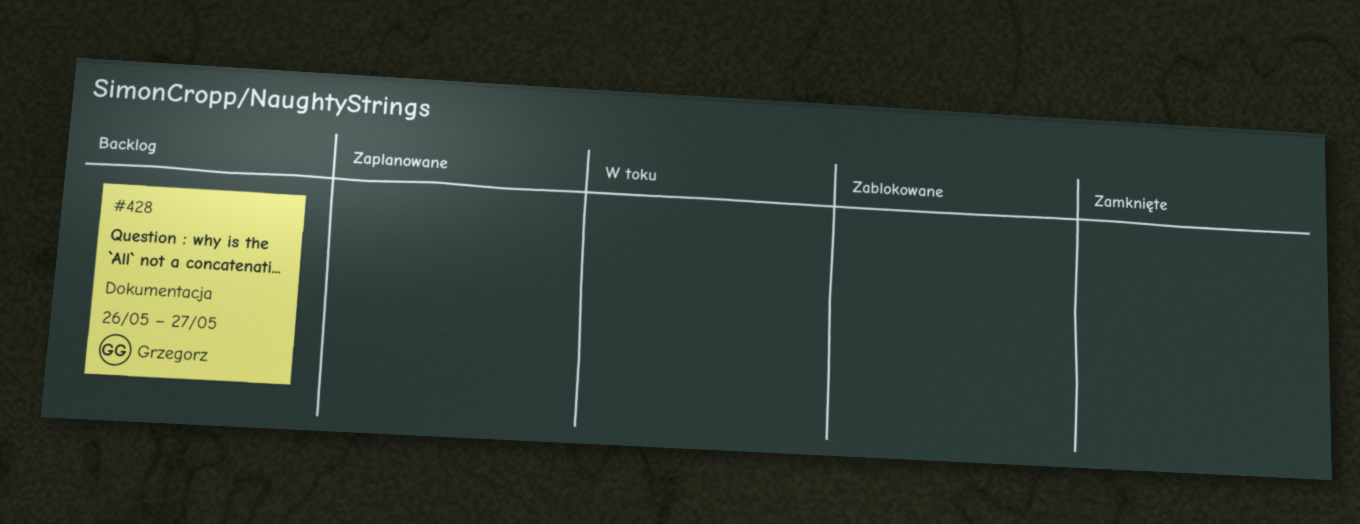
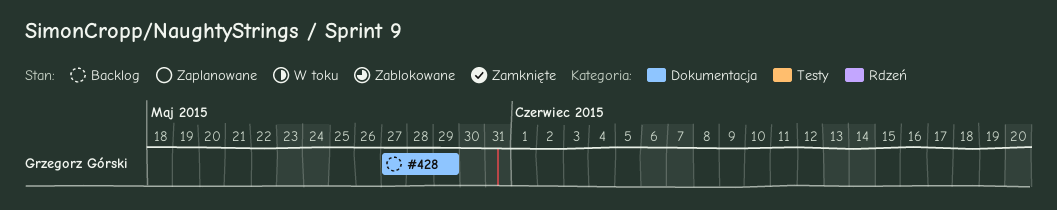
#428, start: May 26 -> May 27
#428, due: May 27 -> May 29

